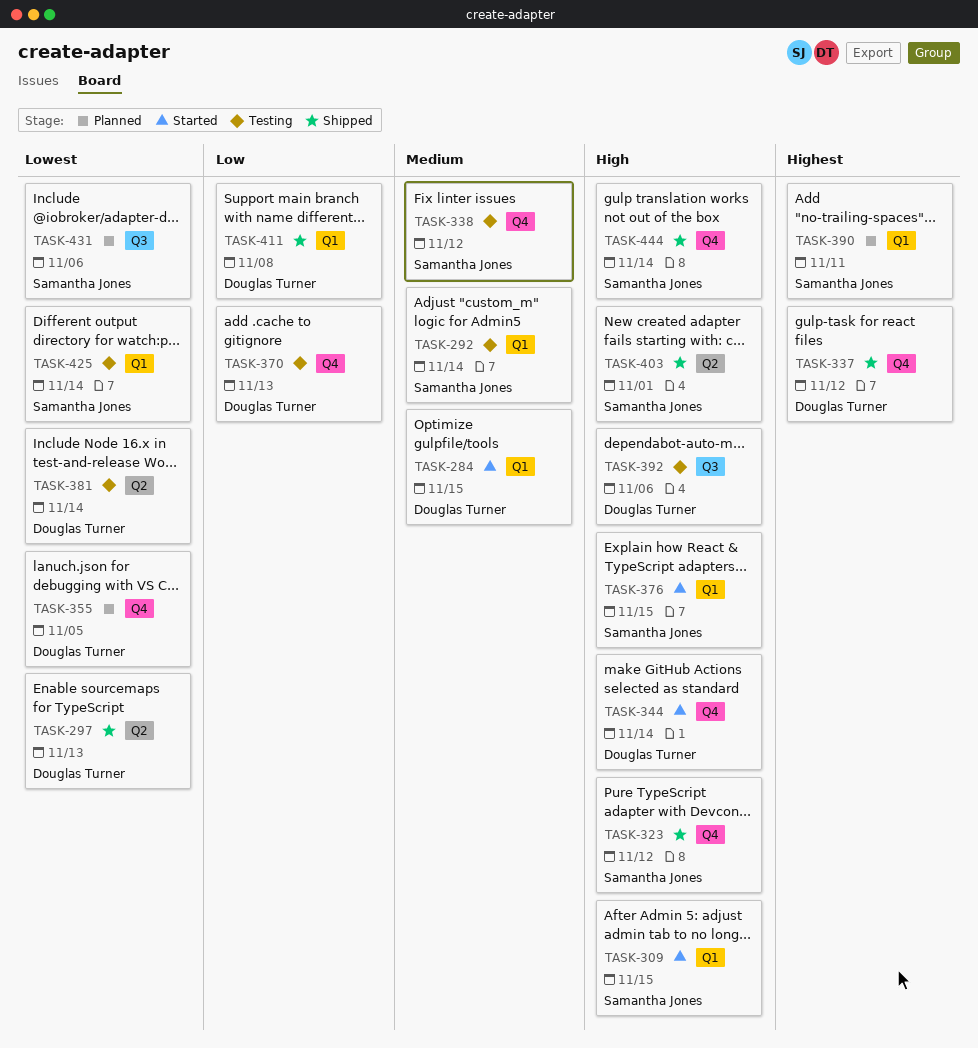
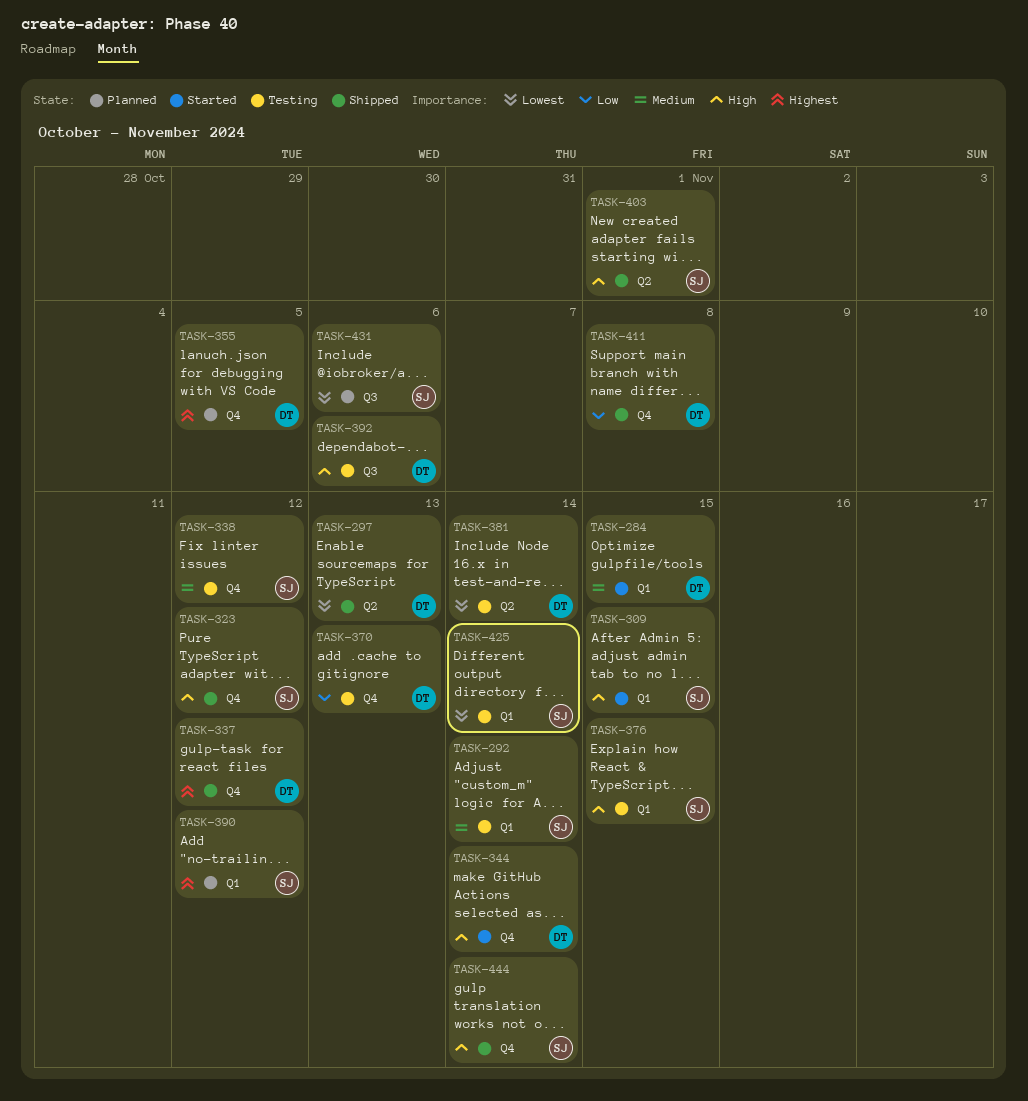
TASK-355, priority: Lowest -> Highest
TASK-376, status: Started -> Testing
TASK-390, due: Nov 11 -> Nov 12
TASK-411, label: Q1 -> Q4

